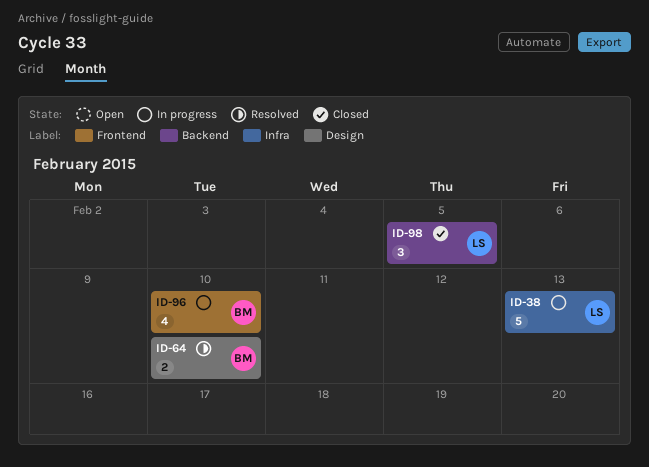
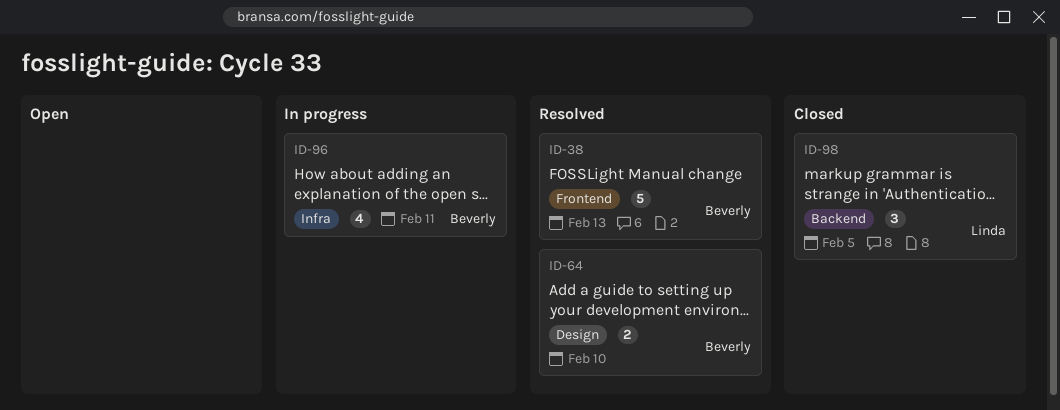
ID-38, status: In progress -> Resolved
ID-38, owner: Linda -> Beverly
ID-38, label: Infra -> Frontend
ID-96, label: Frontend -> Infra
ID-96, due: Feb 10 -> Feb 11

